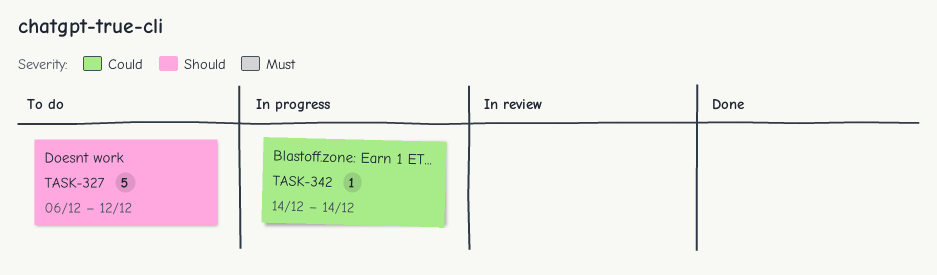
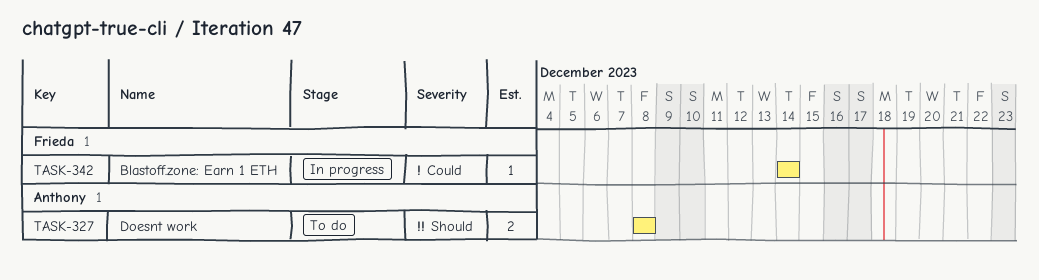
TASK-327, estimate: 5 -> 2
TASK-327, start: Dec 6 -> Dec 8
TASK-327, due: Dec 12 -> Dec 8

